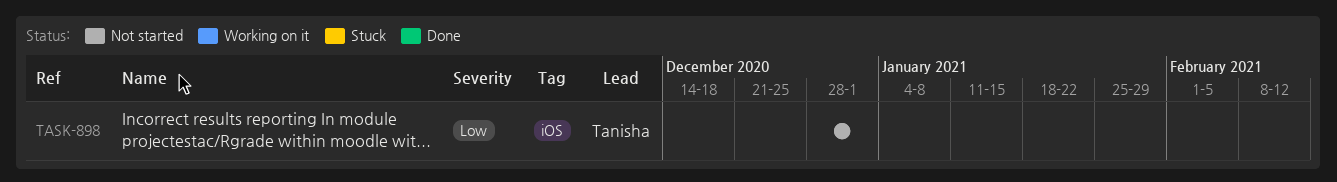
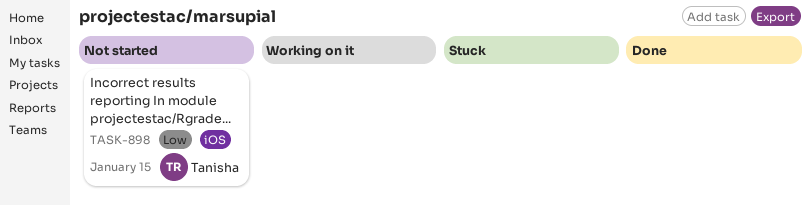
TASK-898, due: Jan 1 -> Jan 15

